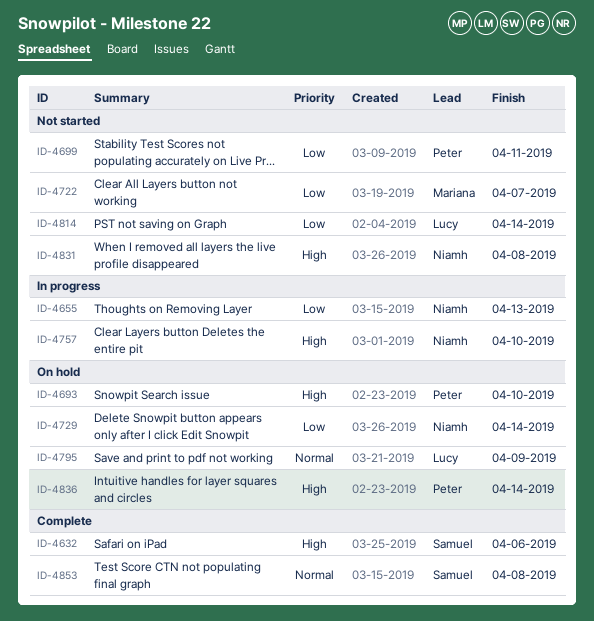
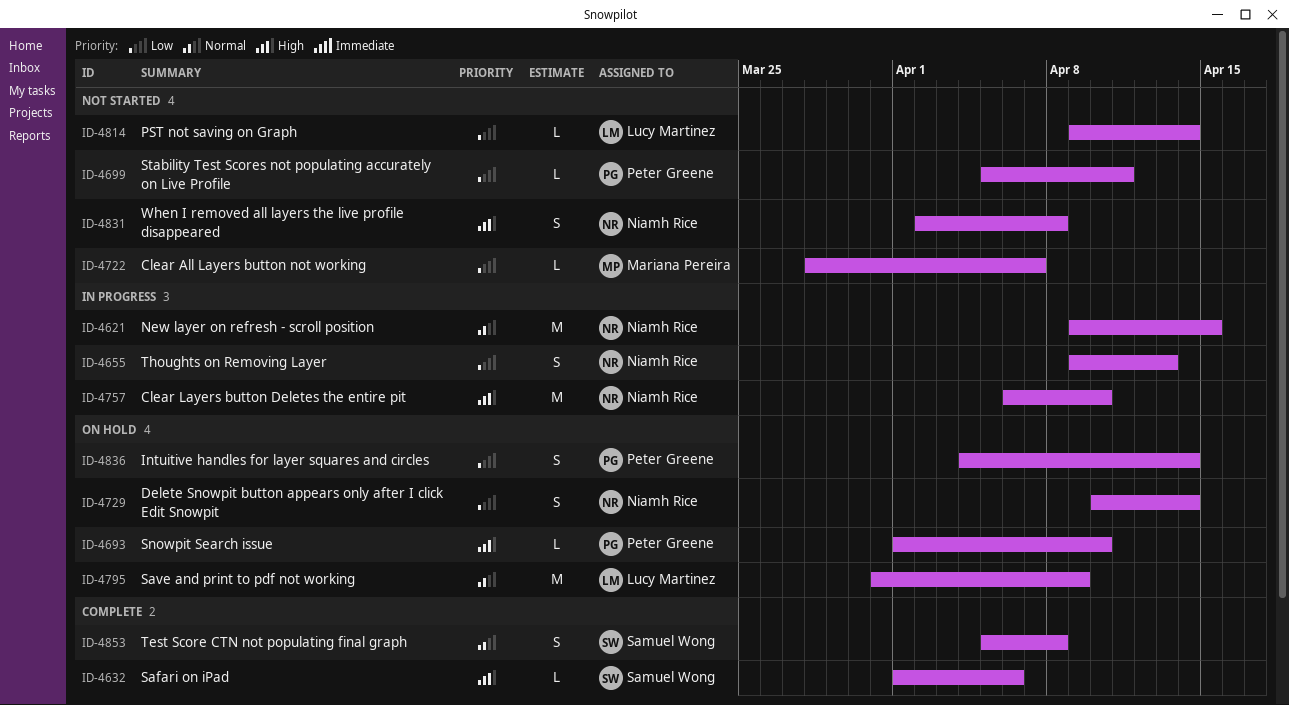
ID-4621: none -> present
ID-4836, priority: High -> Low

